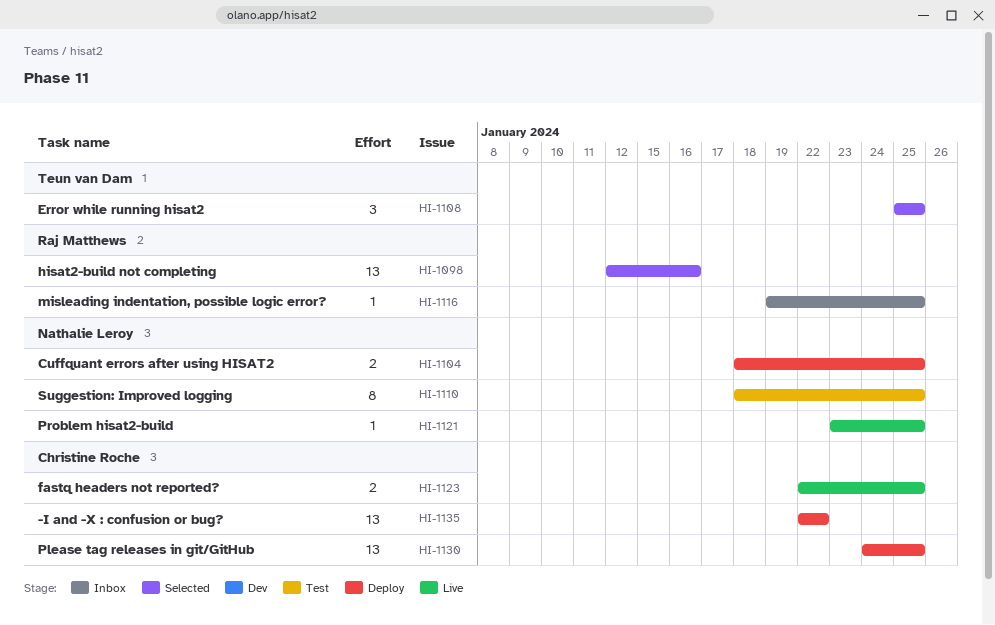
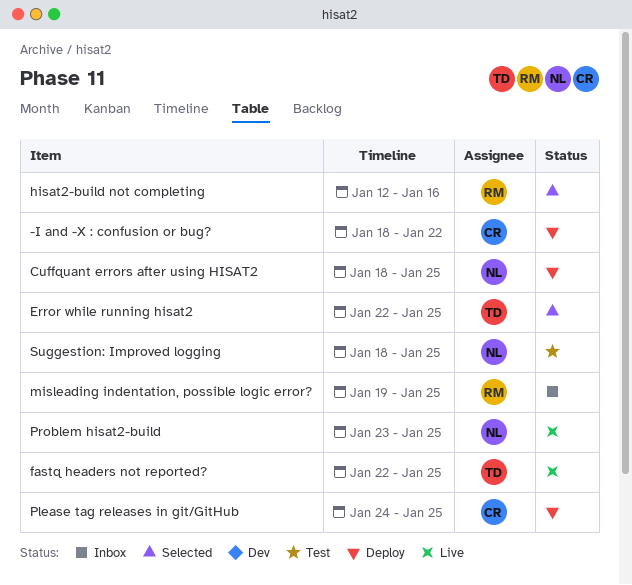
-I and -X : confusion or bug?, start: Jan 22 -> Jan 18
Error while running hisat2, start: Jan 25 -> Jan 22
fastq headers not reported?, owner: Christine Roche -> Teun van Dam

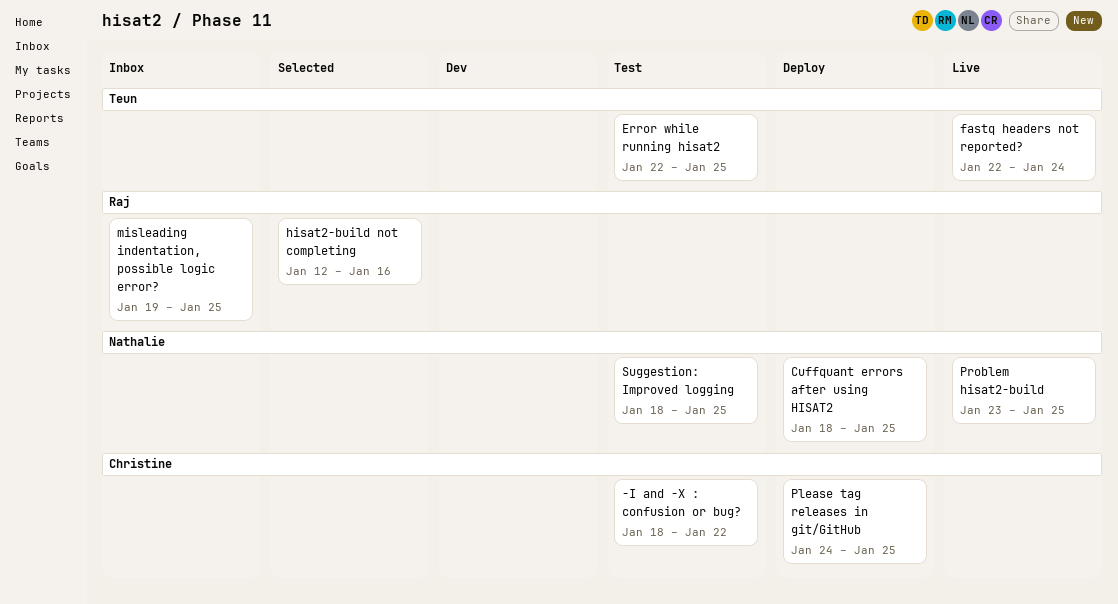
-I and -X : confusion or bug?, status: Deploy -> Test
Error while running hisat2, status: Selected -> Test
fastq headers not reported?, due: Jan 25 -> Jan 24

